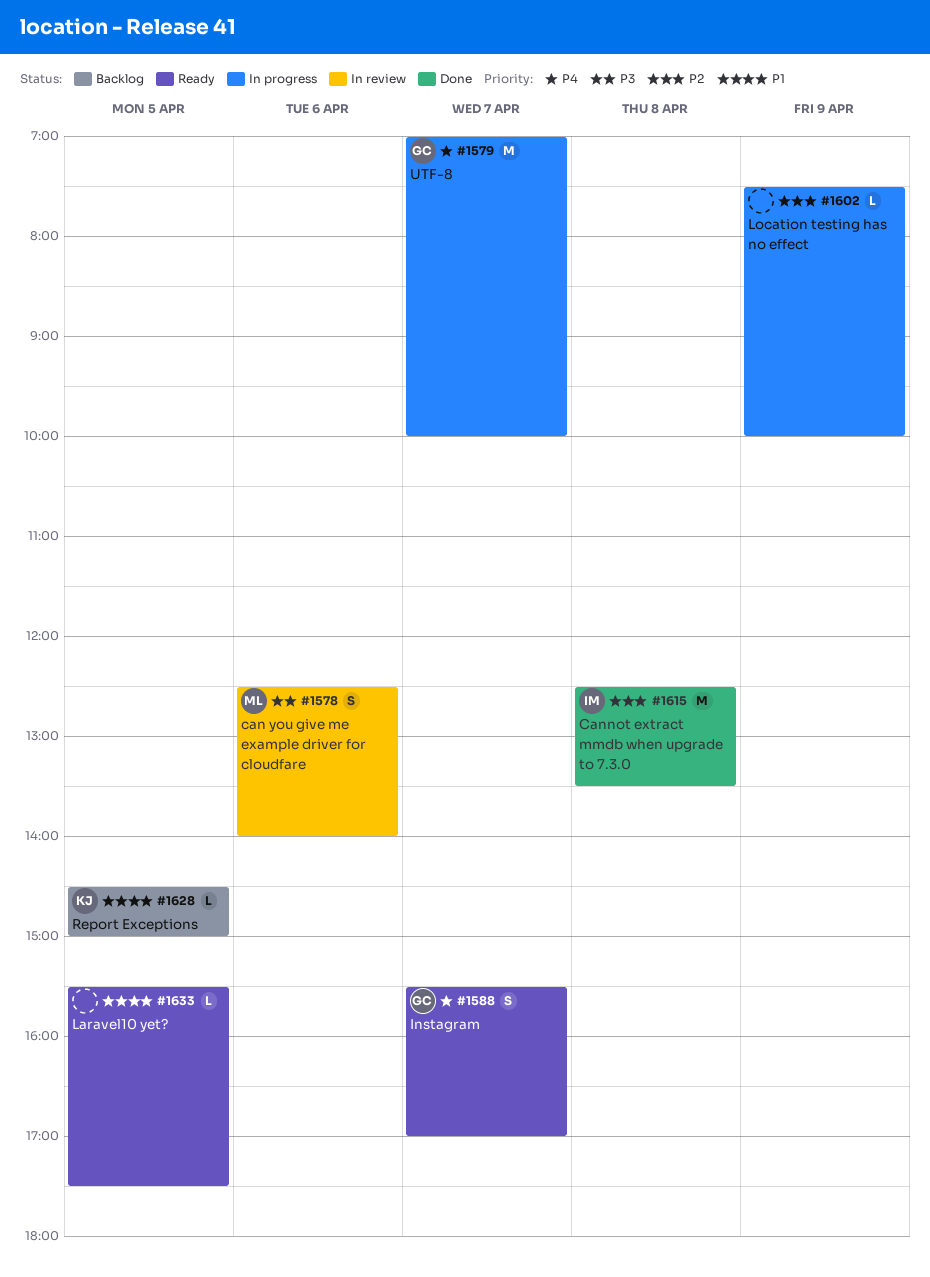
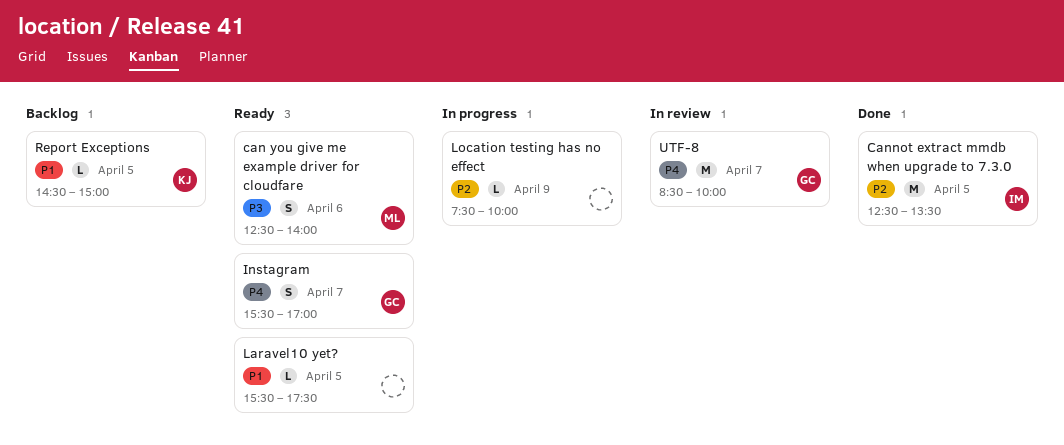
can you give me example driver for cloudfare, status: In review -> Ready
Cannot extract mmdb when upgrade to 7.3.0, day: Apr 8 -> Apr 5
UTF-8, status: In progress -> In review
UTF-8, begins: 07:00 -> 08:30

